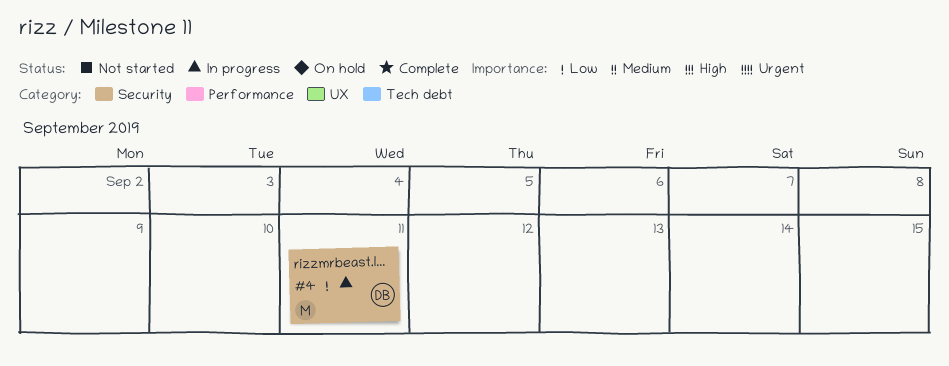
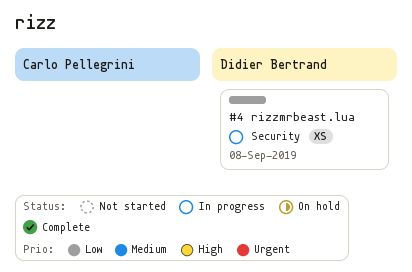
#4, estimate: M -> XS
#4, due: Sep 11 -> Sep 8

